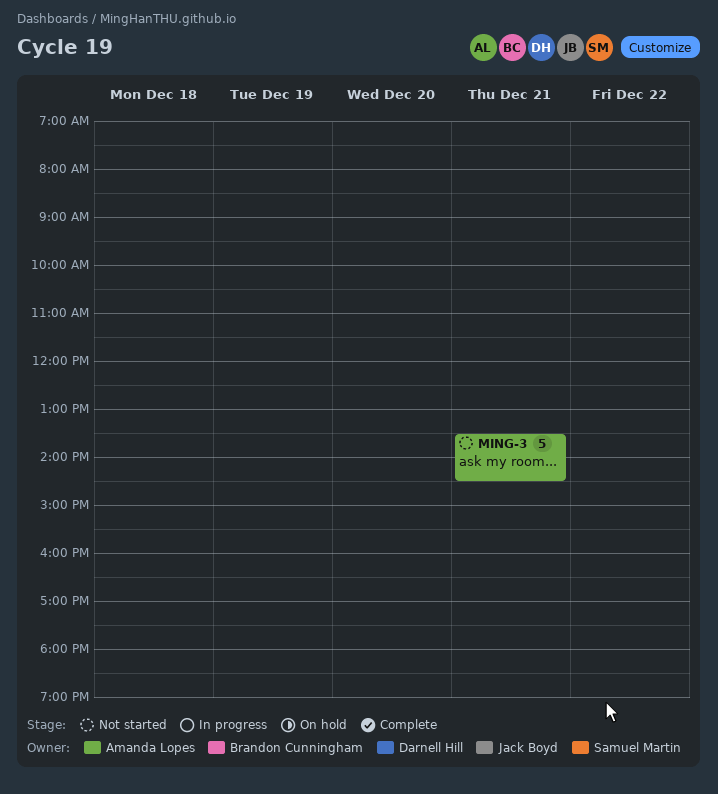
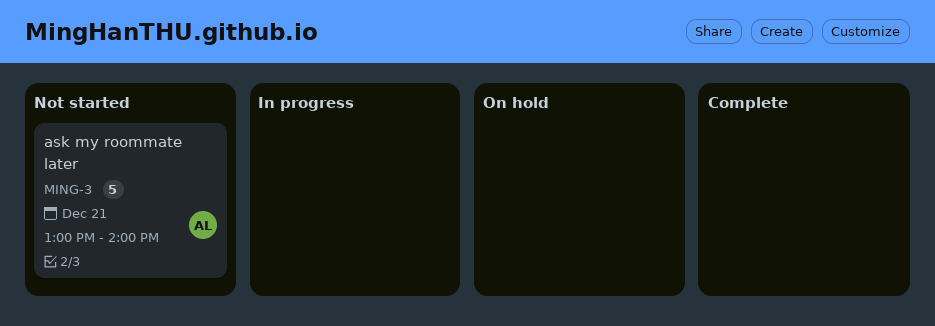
MING-3, begins: 13:30 -> 13:00
MING-3, ends: 14:30 -> 14:00

